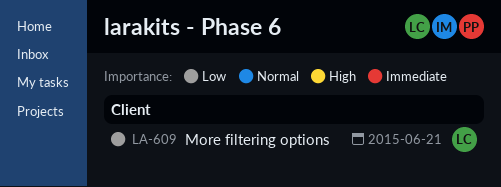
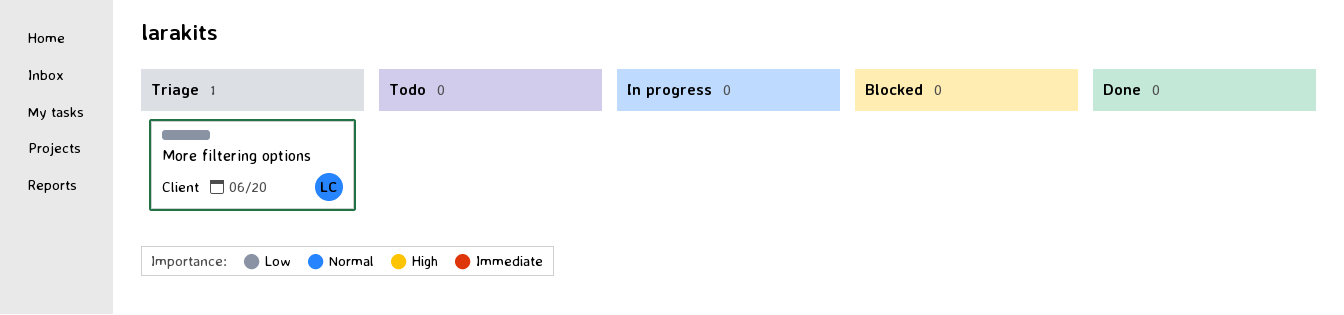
More filtering options, due: Jun 21 -> Jun 20

